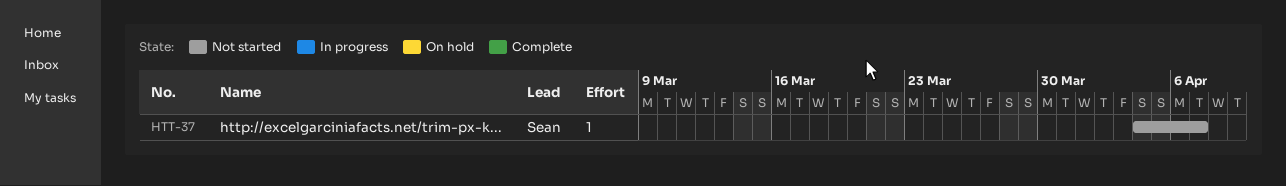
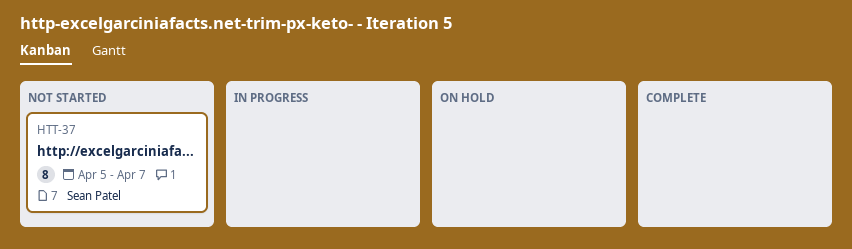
HTT-37, estimate: 1 -> 8
HTT-37, start: Apr 4 -> Apr 5

